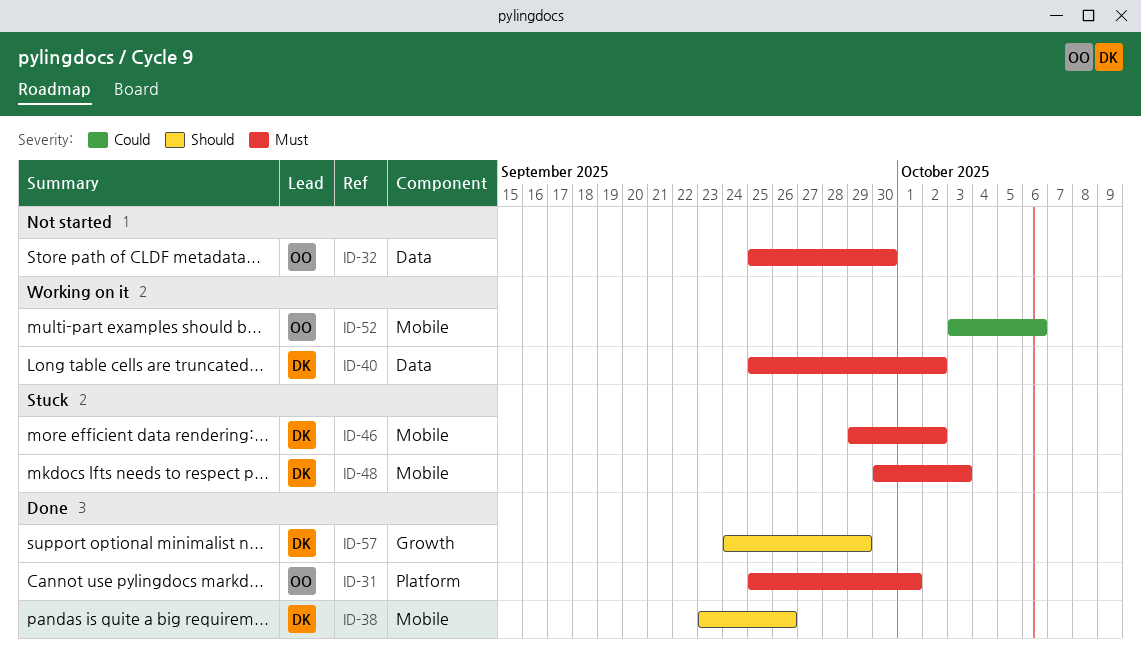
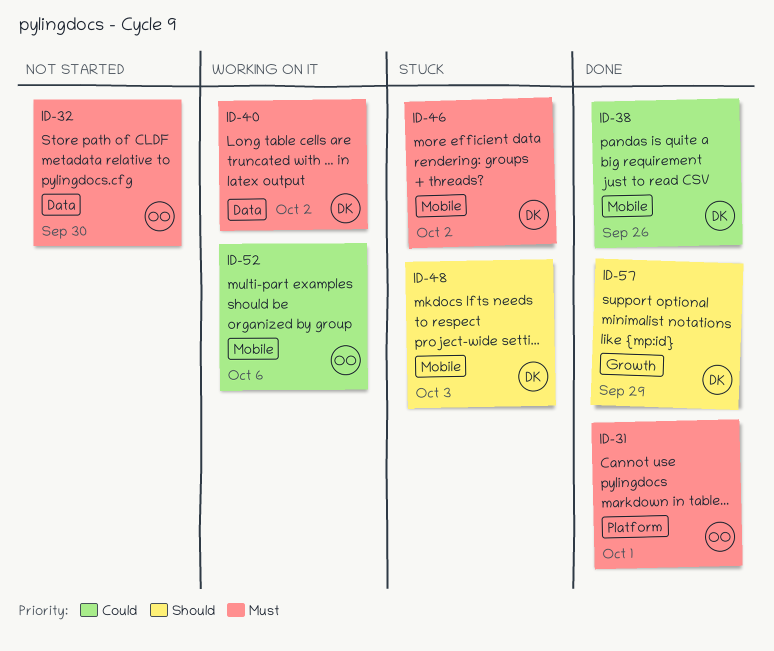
ID-38, priority: Should -> Could
ID-48, priority: Must -> Should

